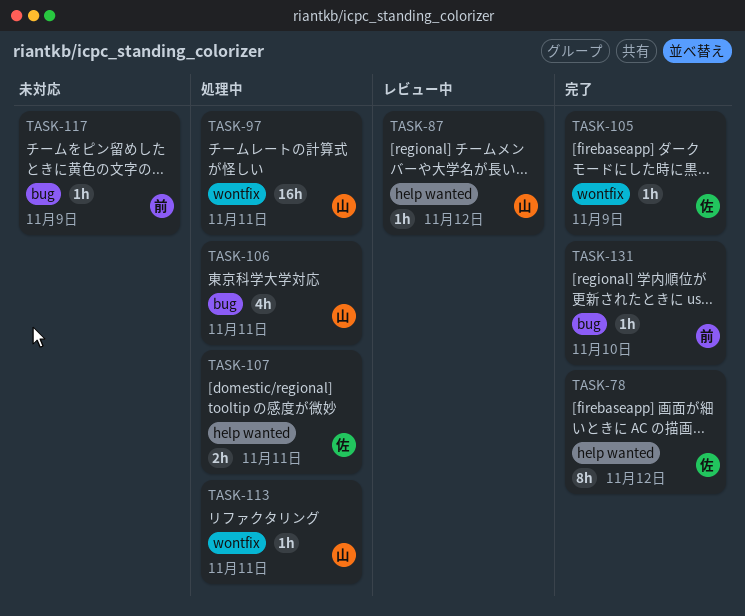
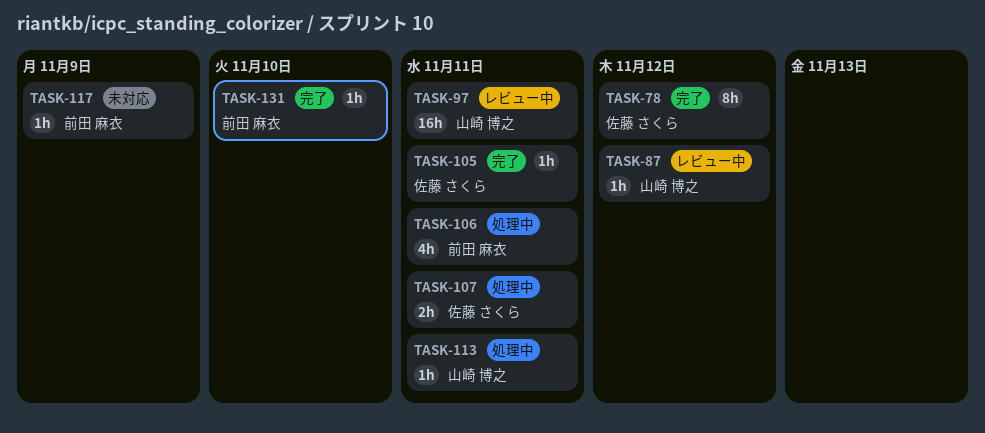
TASK-97, status: 処理中 -> レビュー中
TASK-105, due: Nov 9 -> Nov 11
TASK-106, owner: 山崎 博之 -> 前田 麻衣

